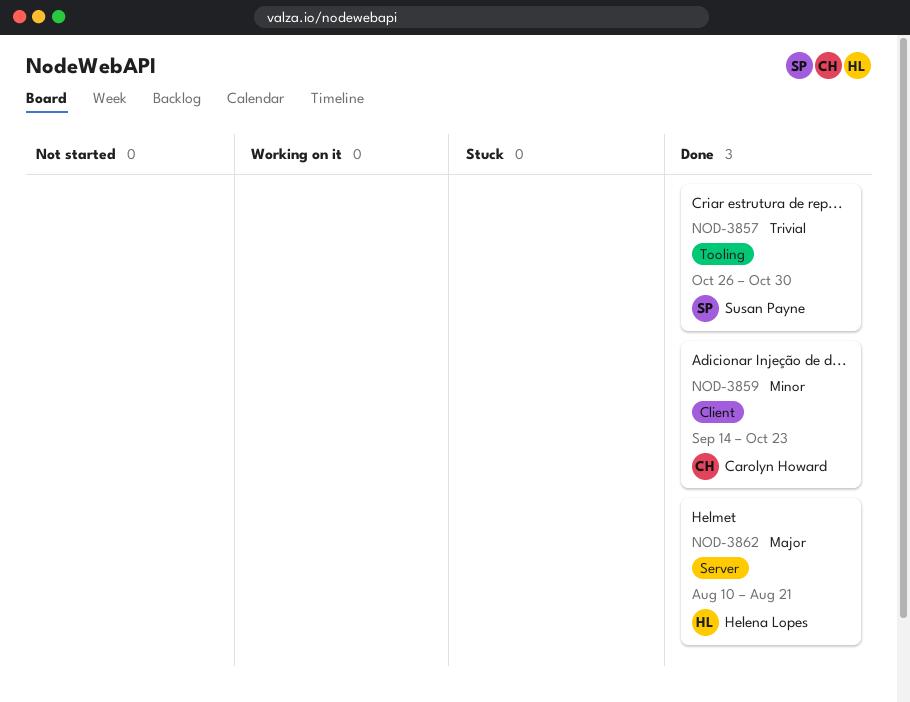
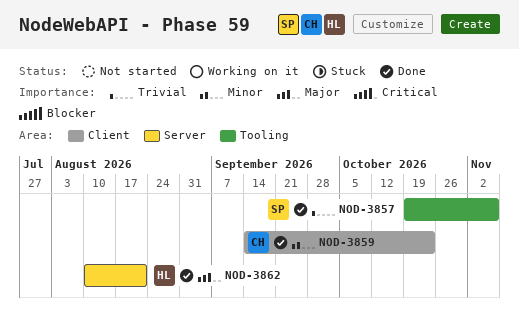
NOD-3857, start: Oct 26 -> Oct 19
NOD-3857, due: Oct 30 -> Nov 6

